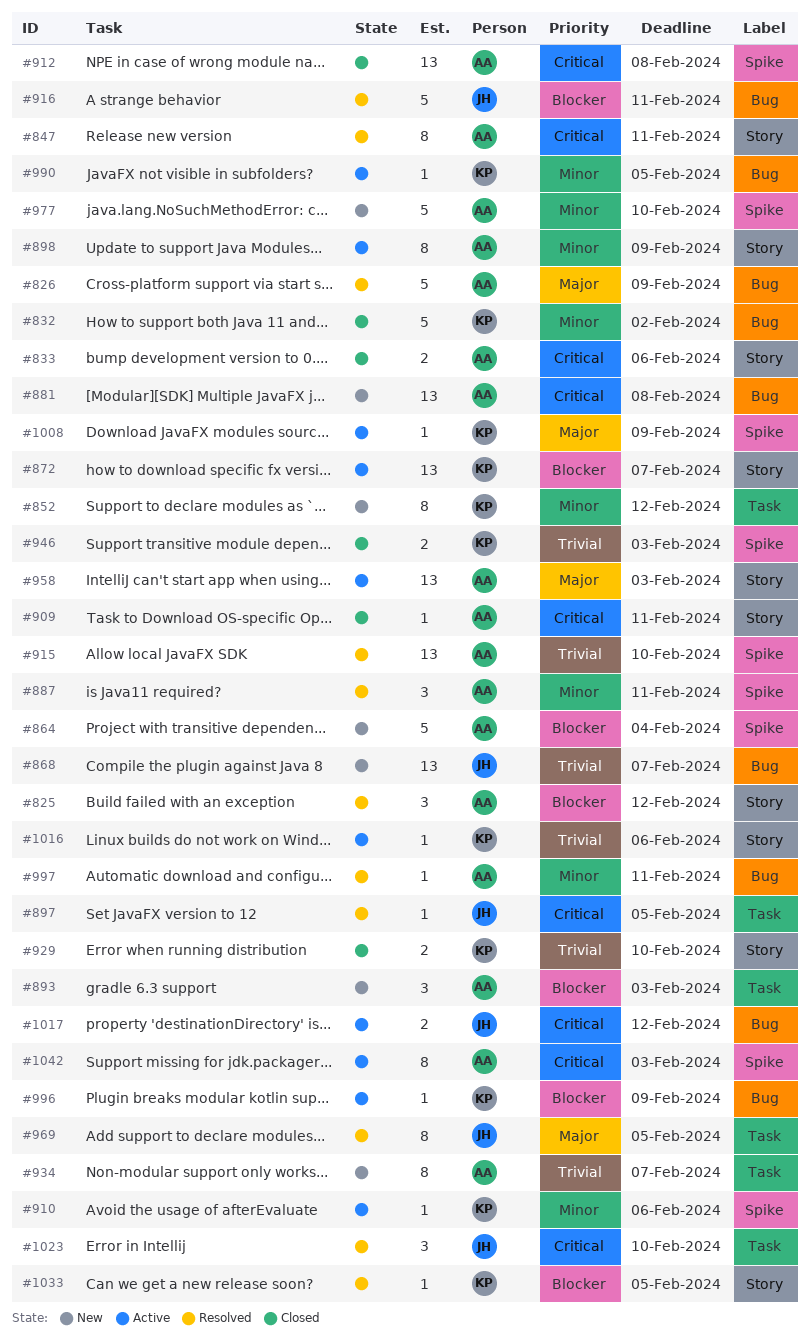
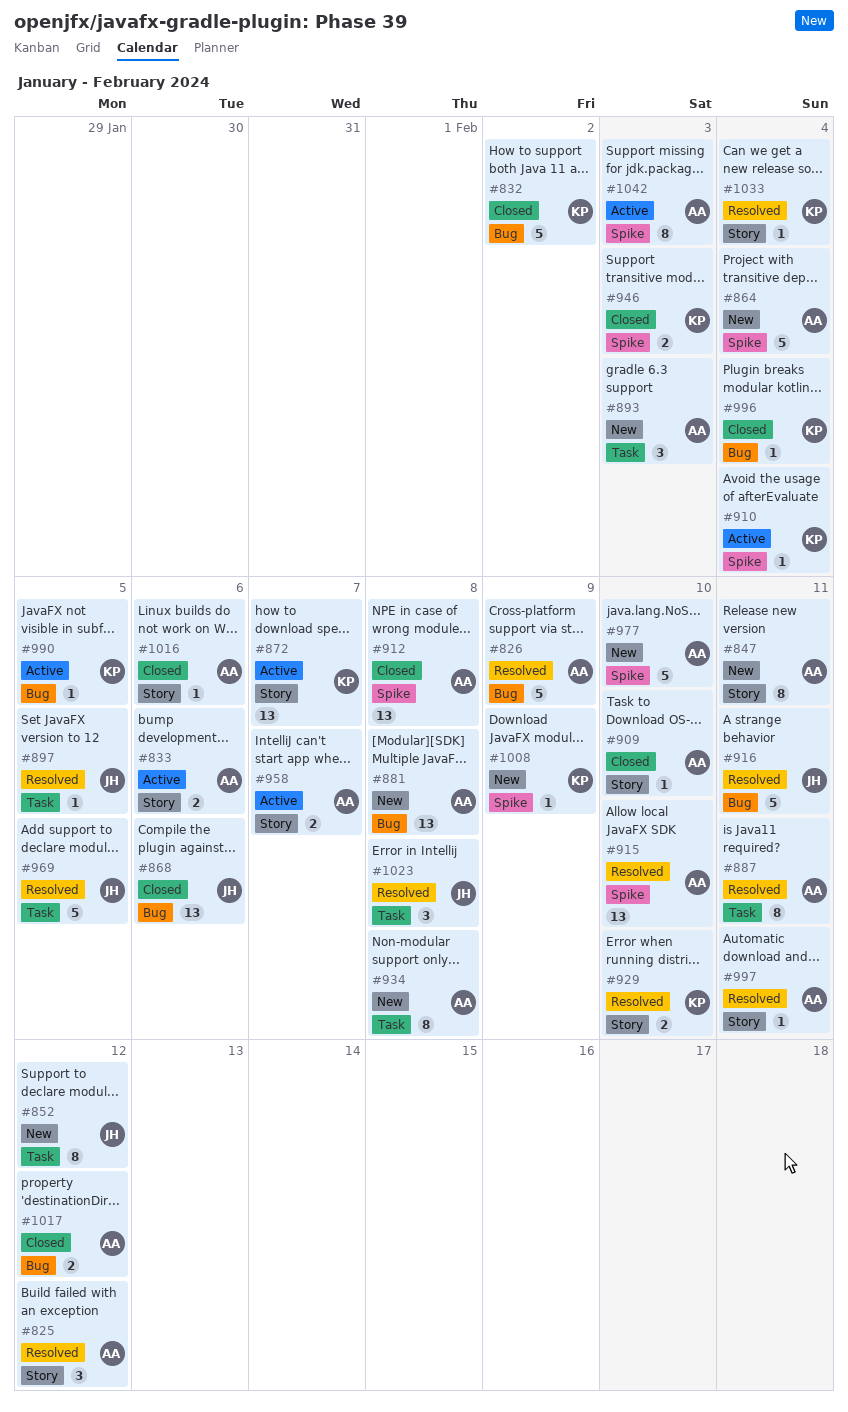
#833, status: Closed -> Active
#847, status: Resolved -> New
#852, owner: KP -> JH
#868, status: New -> Closed
#868, due: Feb 7 -> Feb 6
#887, label: Spike -> Task
#887, estimate: 3 -> 8
#898: present -> none
#909, due: Feb 11 -> Feb 10
#910, due: Feb 6 -> Feb 4
#929, status: Closed -> Resolved
#934, due: Feb 7 -> Feb 8
#958, estimate: 13 -> 2
#958, due: Feb 3 -> Feb 7
#969, estimate: 8 -> 5
#996, status: Active -> Closed
#996, due: Feb 9 -> Feb 4
#997, label: Bug -> Story
#1008, status: Active -> New
#1016, status: Active -> Closed
#1016, owner: KP -> AA
#1017, status: Active -> Closed
#1017, owner: JH -> AA
#1023, due: Feb 10 -> Feb 8
#1033, due: Feb 5 -> Feb 4

